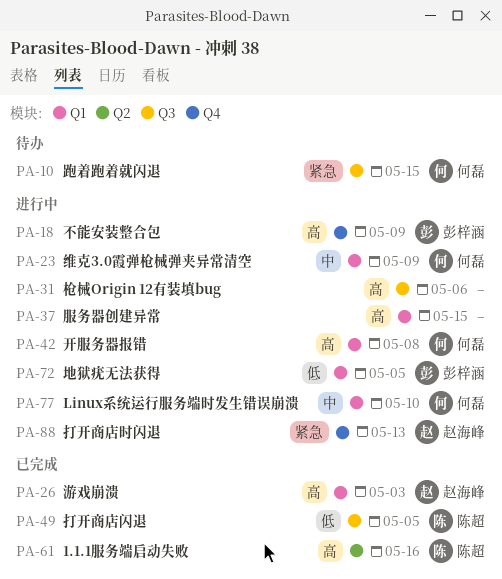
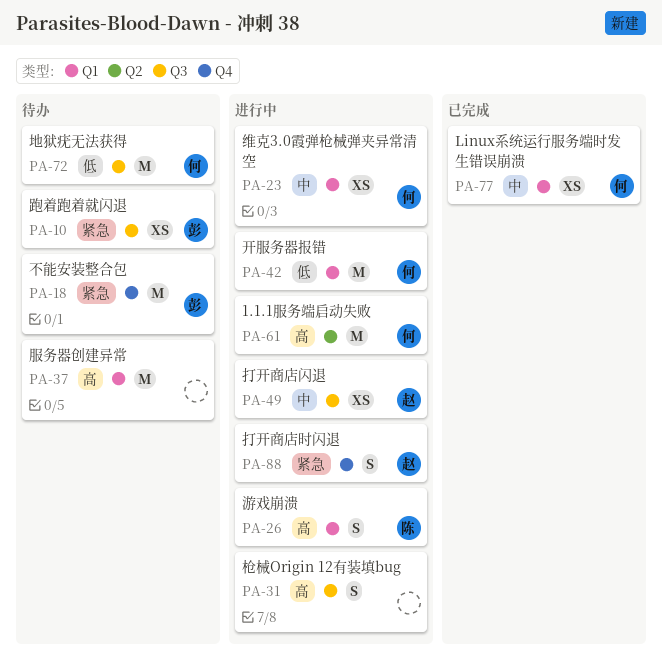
PA-10, owner: 何磊 -> 彭梓涵
PA-18, status: 进行中 -> 待办
PA-18, priority: 高 -> 紧急
PA-26, status: 已完成 -> 进行中
PA-26, owner: 赵海峰 -> 陈超
PA-37, status: 进行中 -> 待办
PA-42, priority: 高 -> 低
PA-49, status: 已完成 -> 进行中
PA-49, owner: 陈超 -> 赵海峰
PA-49, priority: 低 -> 中
PA-61, status: 已完成 -> 进行中
PA-61, owner: 陈超 -> 何磊
PA-72, status: 进行中 -> 待办
PA-72, owner: 彭梓涵 -> 何磊
PA-72, label: Q1 -> Q3
PA-77, status: 进行中 -> 已完成

